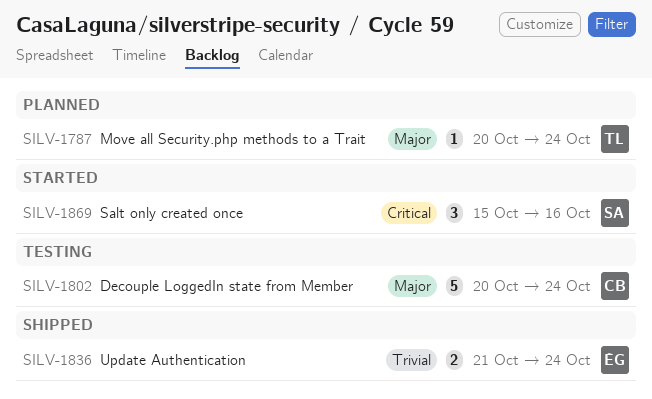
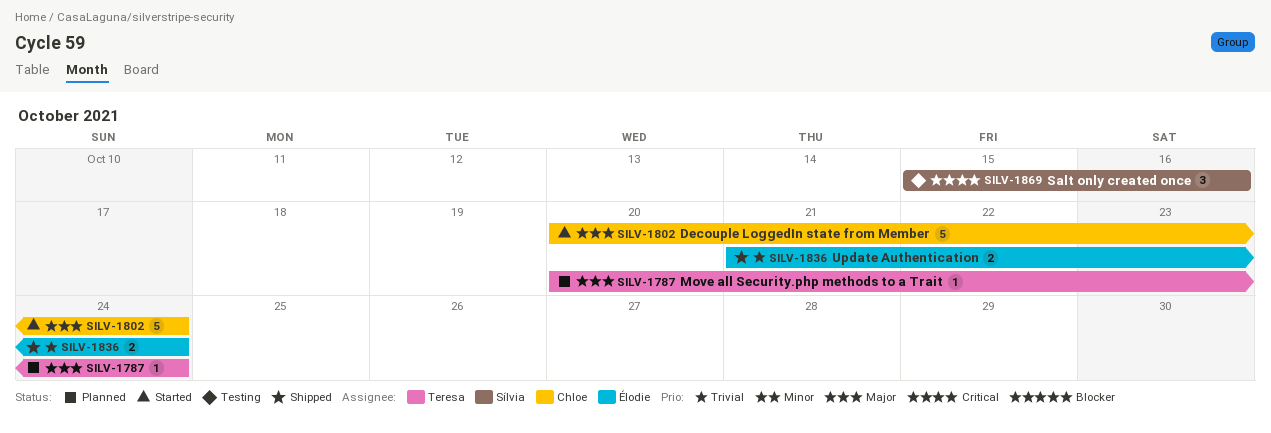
SILV-1802, status: Testing -> Started
SILV-1869, status: Started -> Testing

